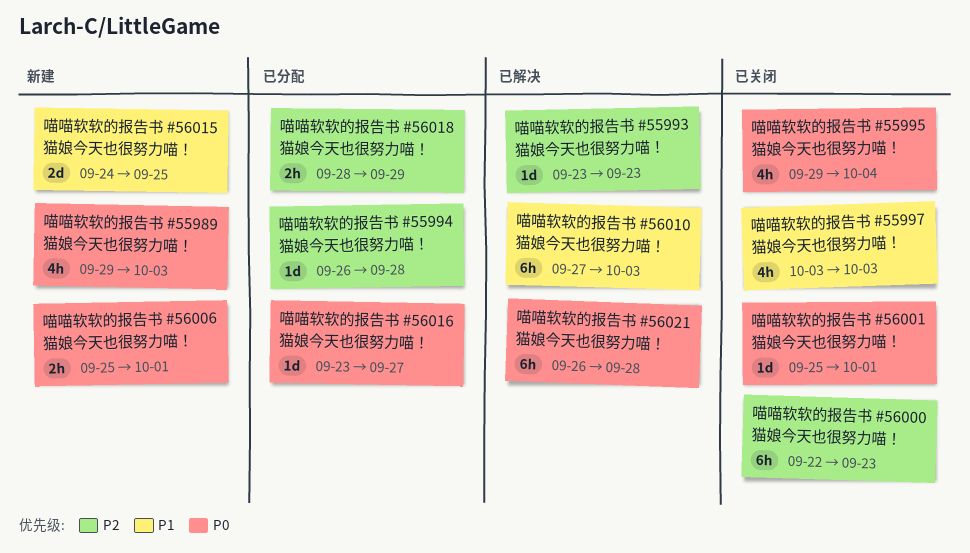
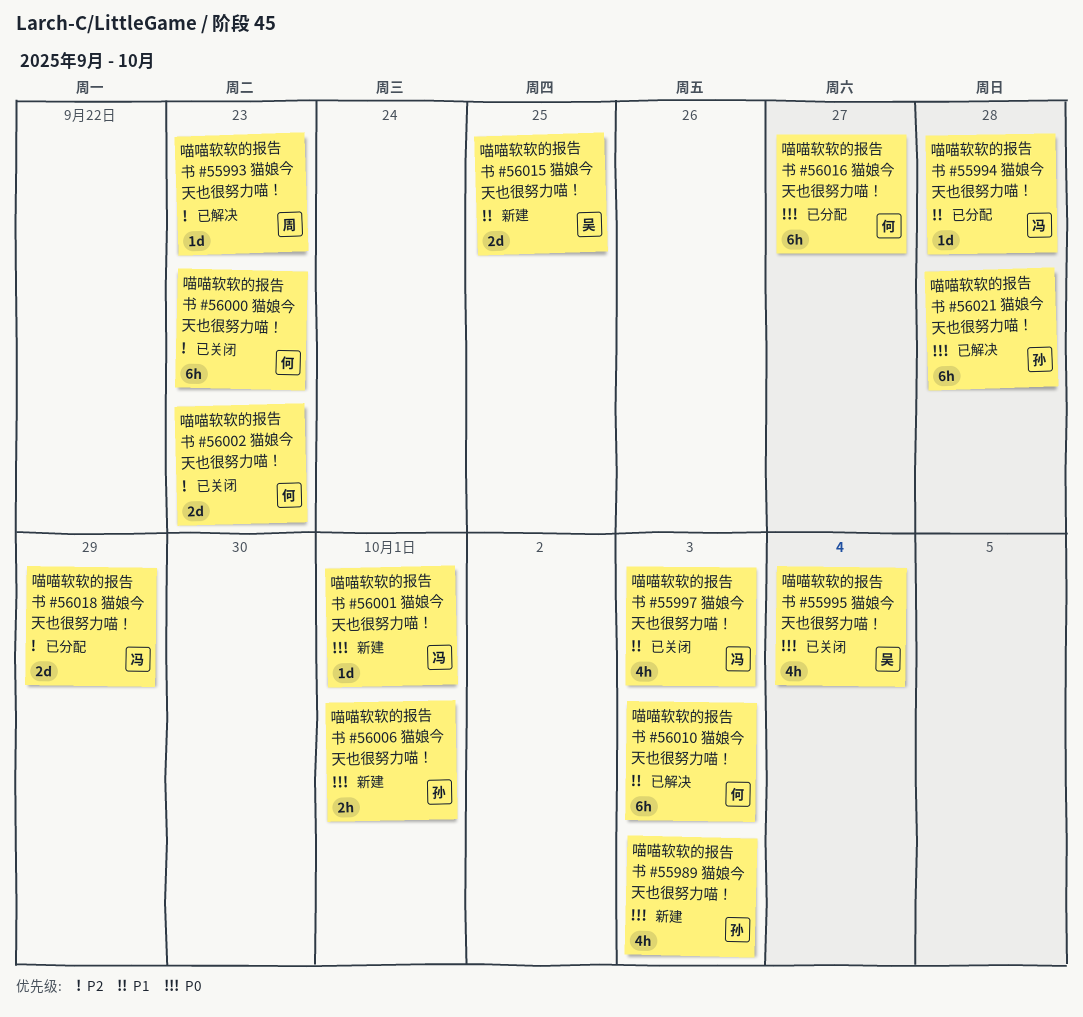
喵喵软软的报告书 #55994 猫娘今天也很努力喵！, priority: P2 -> P1
喵喵软软的报告书 #56001 猫娘今天也很努力喵！, status: 已关闭 -> 新建
喵喵软软的报告书 #56002 猫娘今天也很努力喵！: none -> present
喵喵软软的报告书 #56016 猫娘今天也很努力喵！, estimate: 1d -> 6h
喵喵软软的报告书 #56018 猫娘今天也很努力喵！, estimate: 2h -> 2d

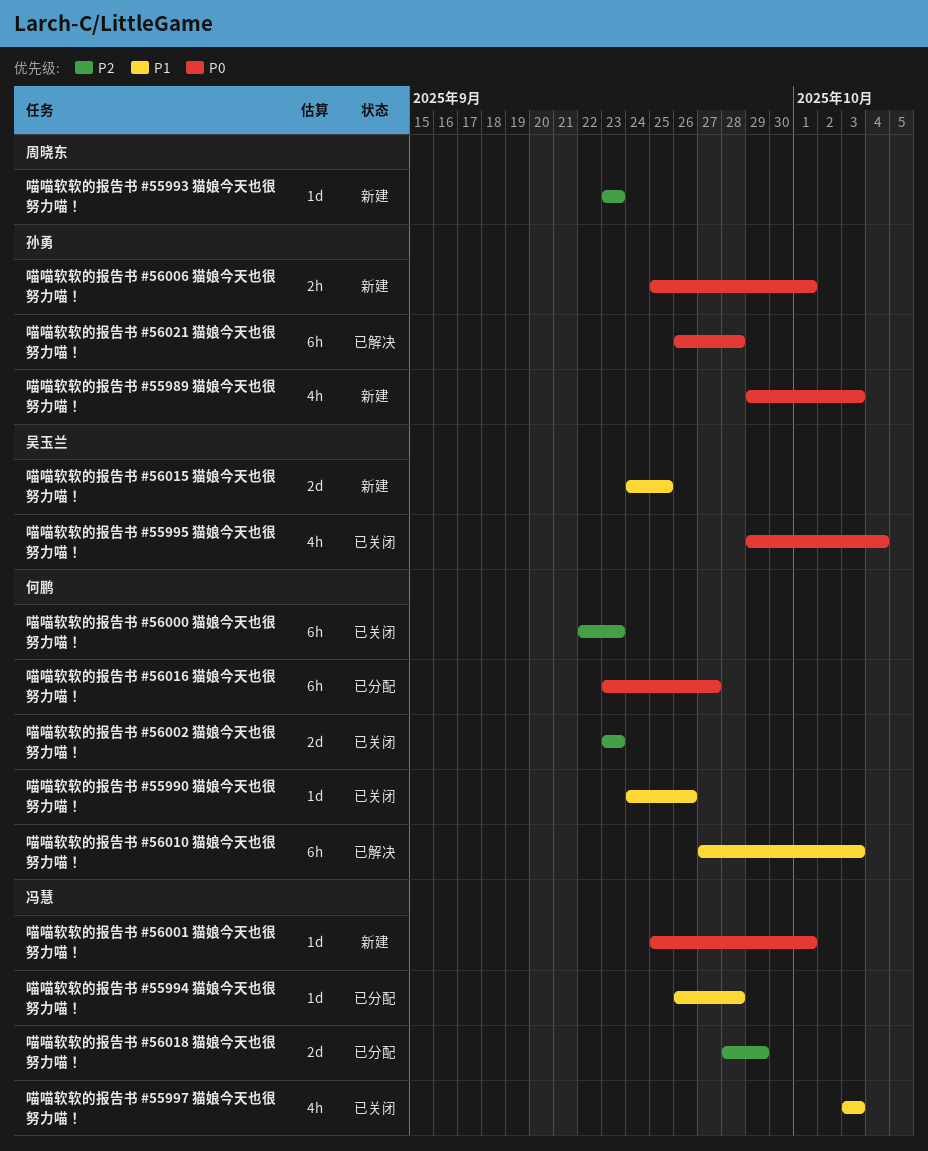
喵喵软软的报告书 #55990 猫娘今天也很努力喵！: none -> present
喵喵软软的报告书 #55993 猫娘今天也很努力喵！, status: 已解决 -> 新建

